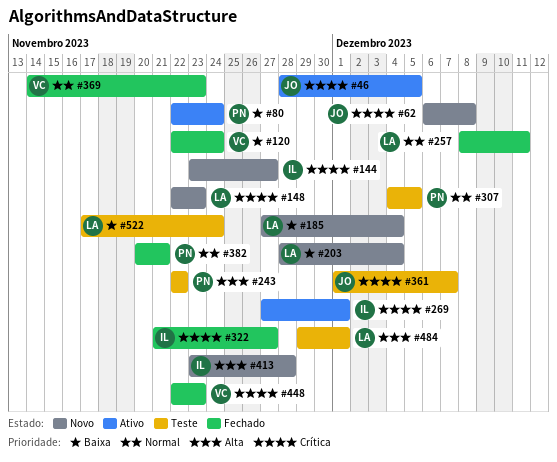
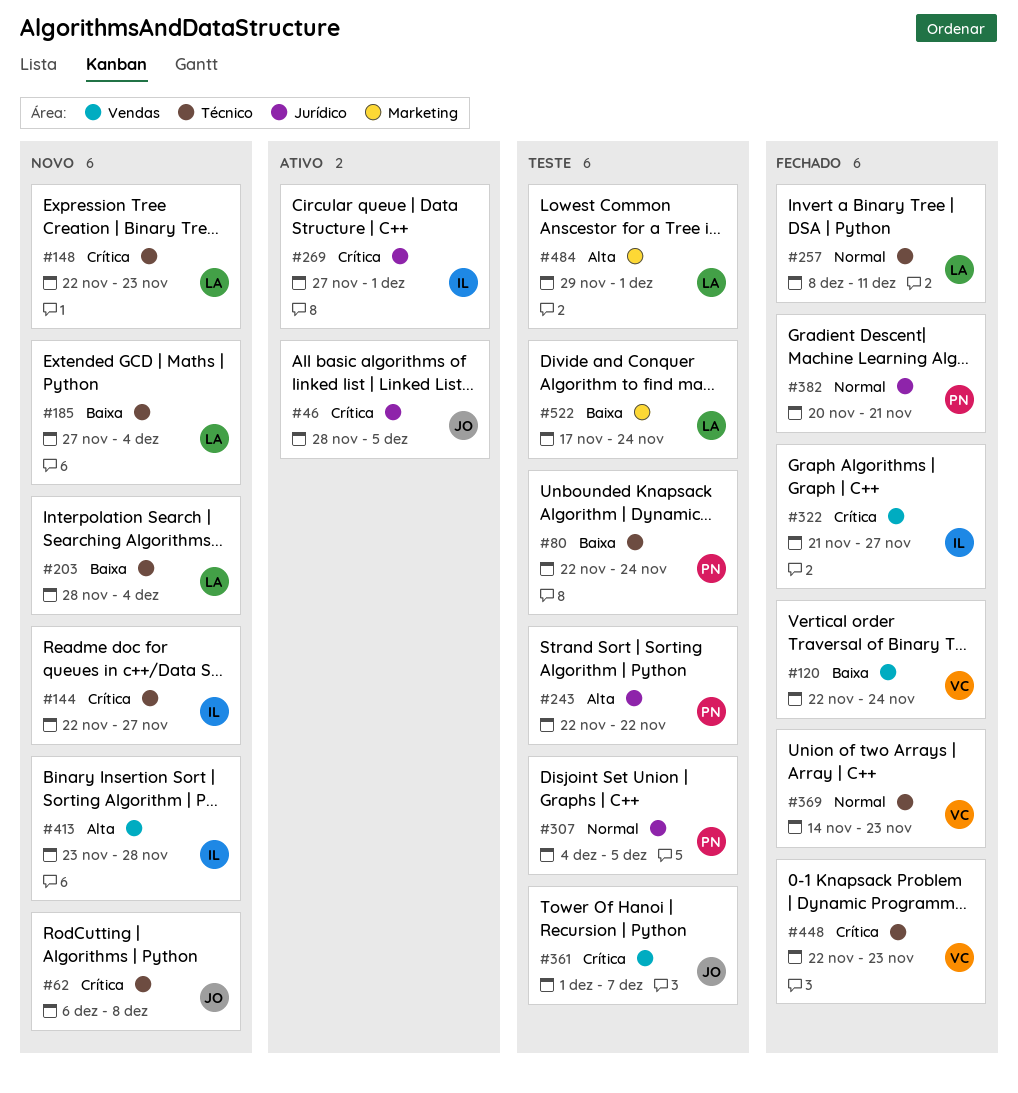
#80, status: Ativo -> Teste
#144, start: Nov 23 -> Nov 22

